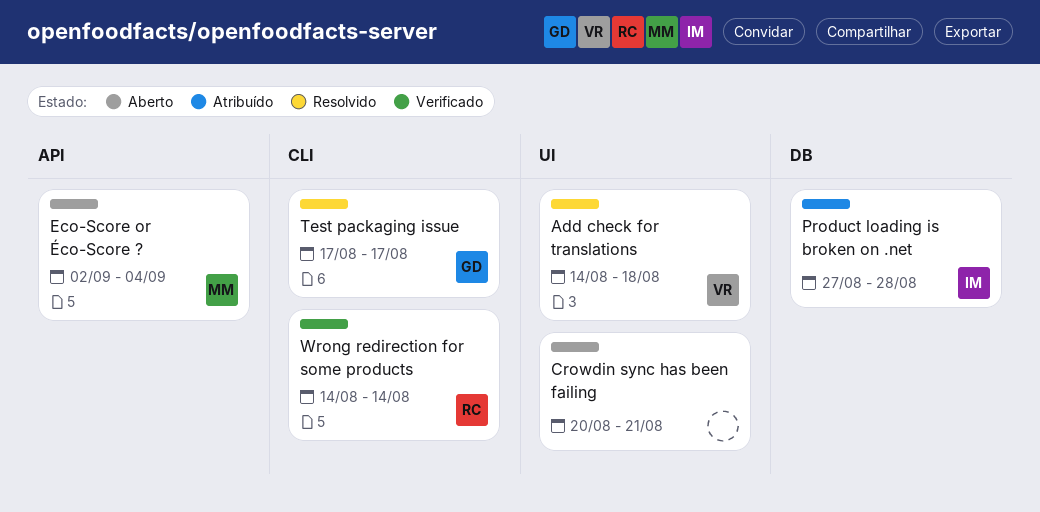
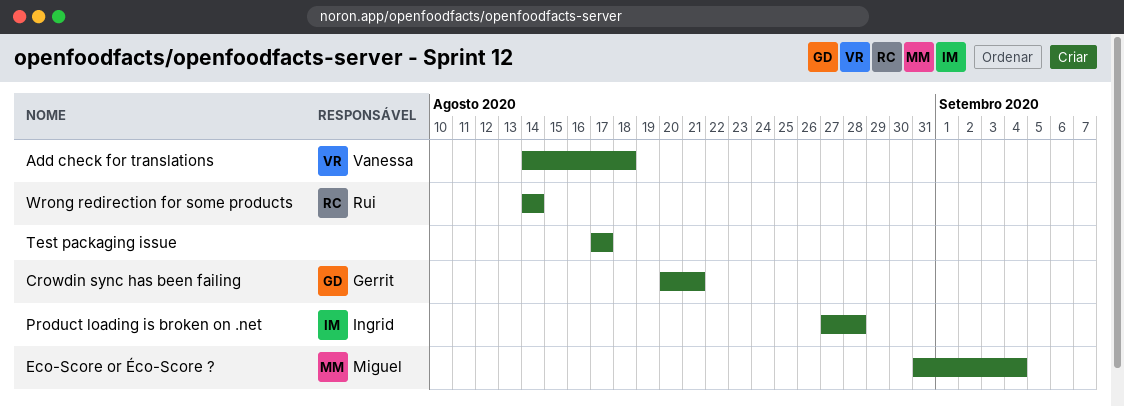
Crowdin sync has been failing, owner: none -> Gerrit
Eco-Score or Éco-Score ?, start: Sep 2 -> Aug 31
Test packaging issue, owner: Gerrit -> none

